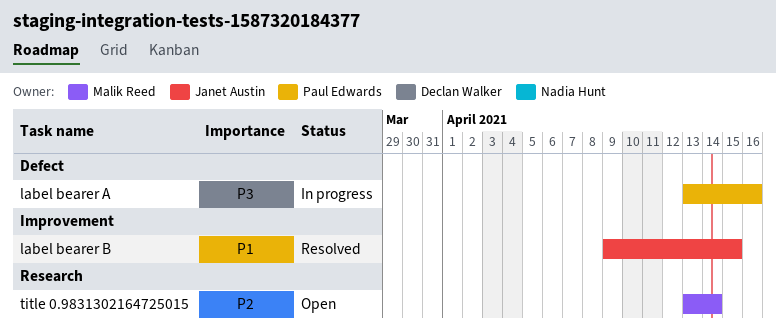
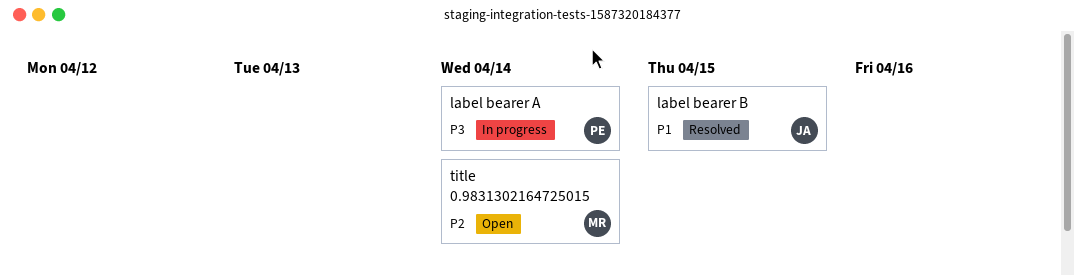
label bearer A, due: Apr 16 -> Apr 14

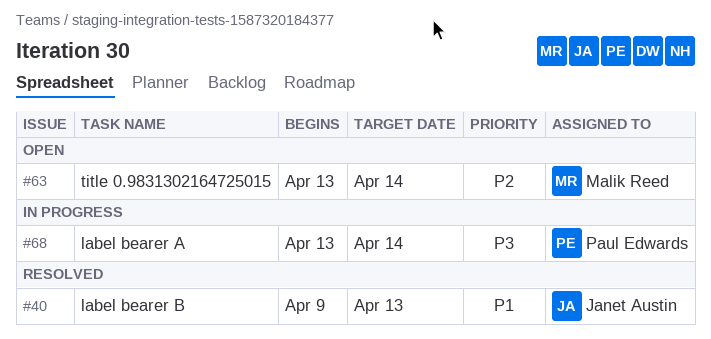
label bearer B, due: Apr 15 -> Apr 13

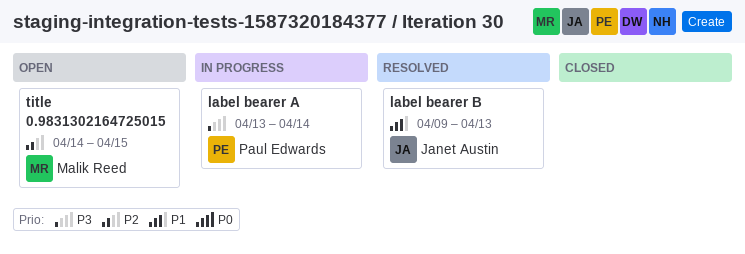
title 0.9831302164725015, start: Apr 13 -> Apr 14
title 0.9831302164725015, due: Apr 14 -> Apr 15

